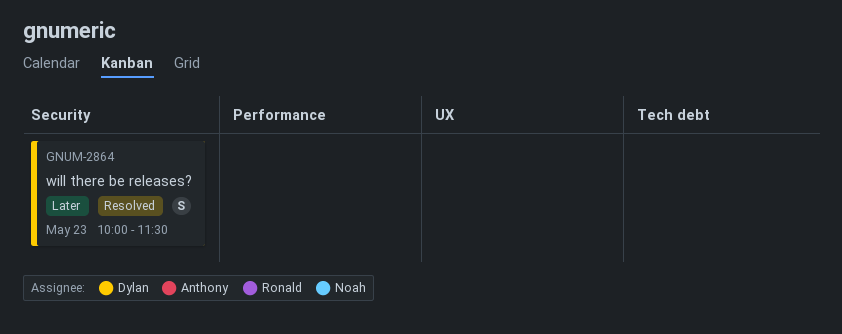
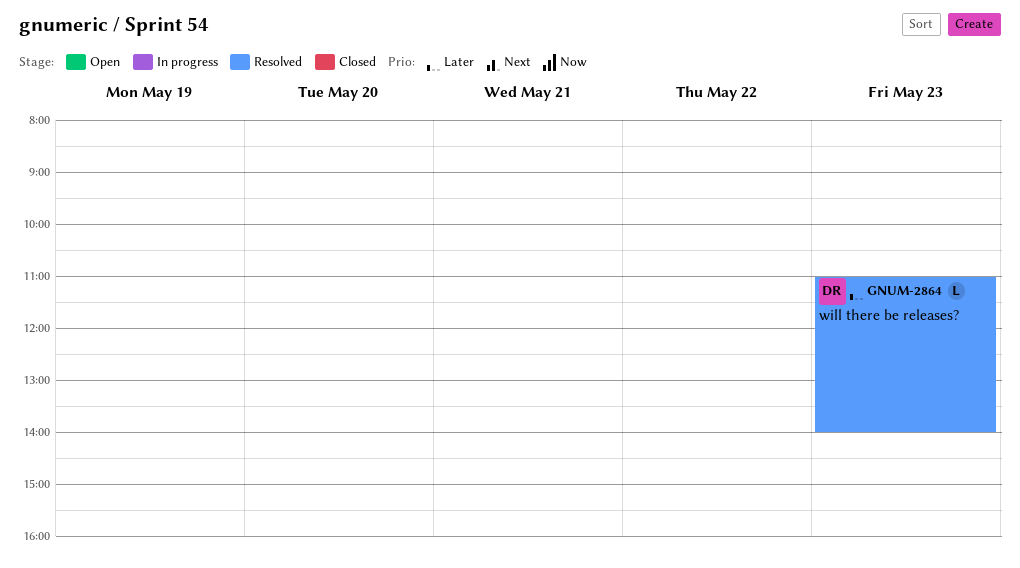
GNUM-2864, estimate: S -> L
GNUM-2864, begins: 10:00 -> 11:00
GNUM-2864, ends: 11:30 -> 14:00

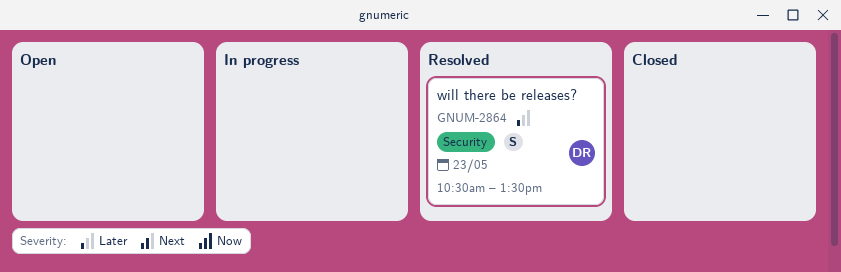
GNUM-2864, estimate: L -> S
GNUM-2864, begins: 11:00 -> 10:30
GNUM-2864, ends: 14:00 -> 13:30

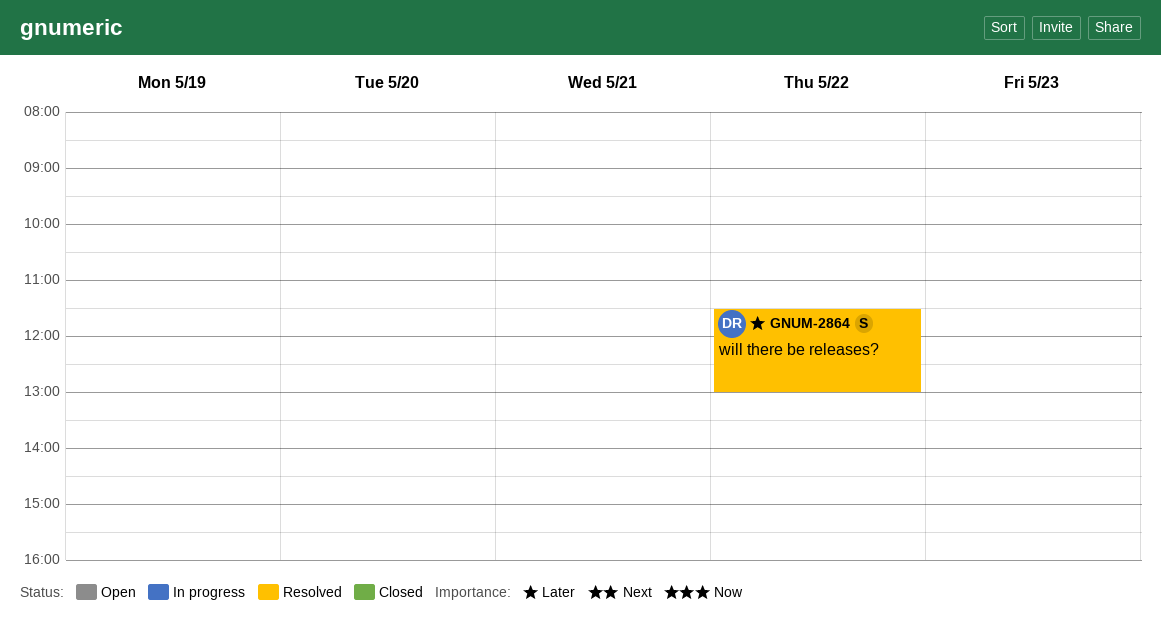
GNUM-2864, day: May 23 -> May 22
GNUM-2864, begins: 10:30 -> 11:30
GNUM-2864, ends: 13:30 -> 13:00

